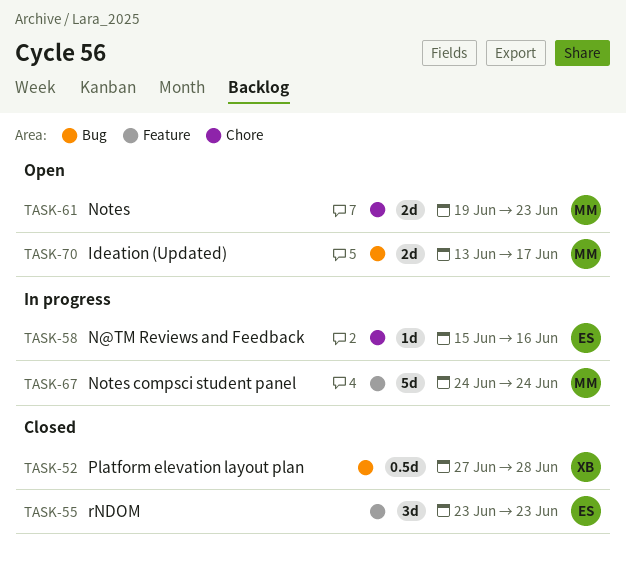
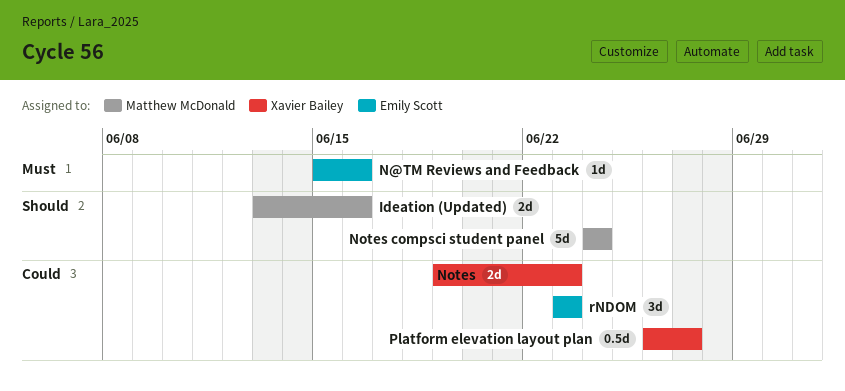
Ideation (Updated), due: Jun 17 -> Jun 16
Notes, owner: Matthew McDonald -> Xavier Bailey
Platform elevation layout plan, start: Jun 27 -> Jun 26
Platform elevation layout plan, due: Jun 28 -> Jun 27

